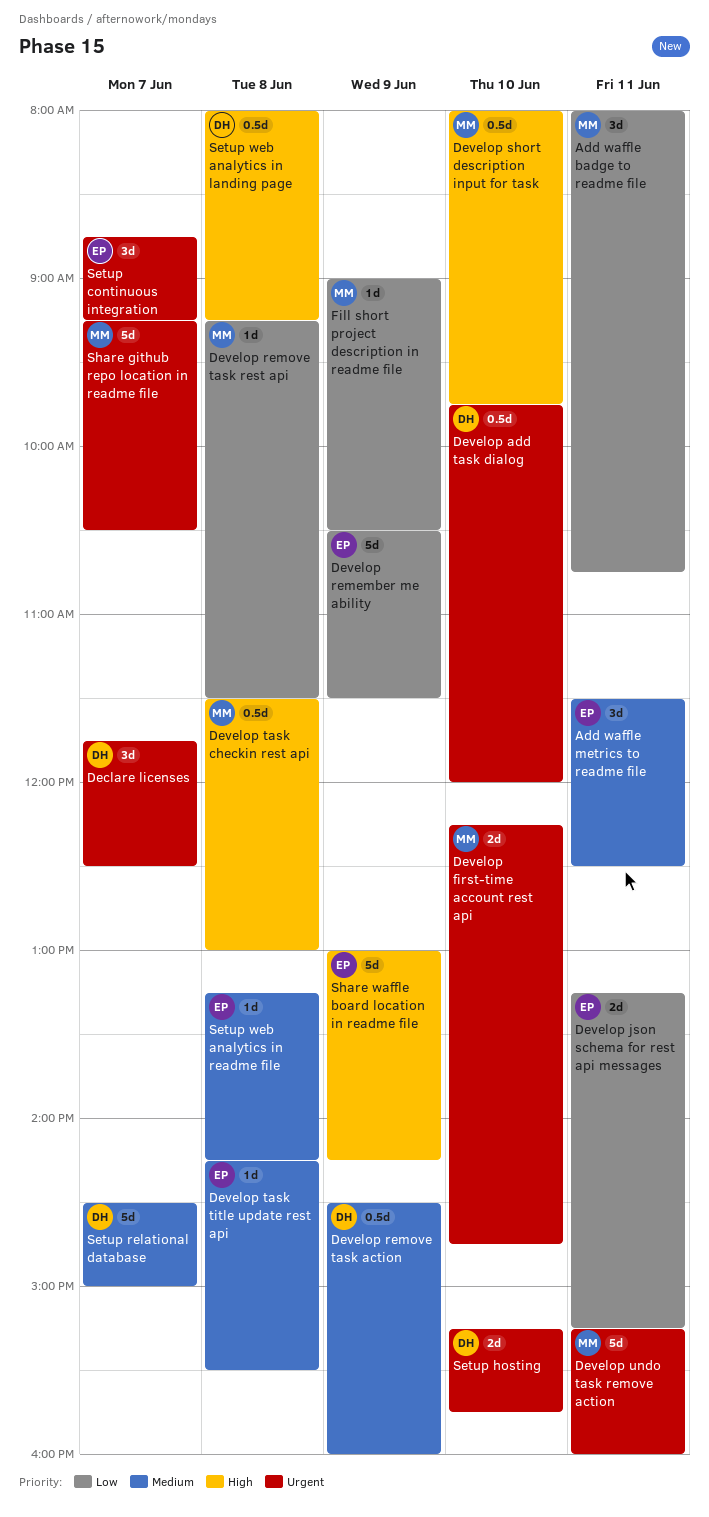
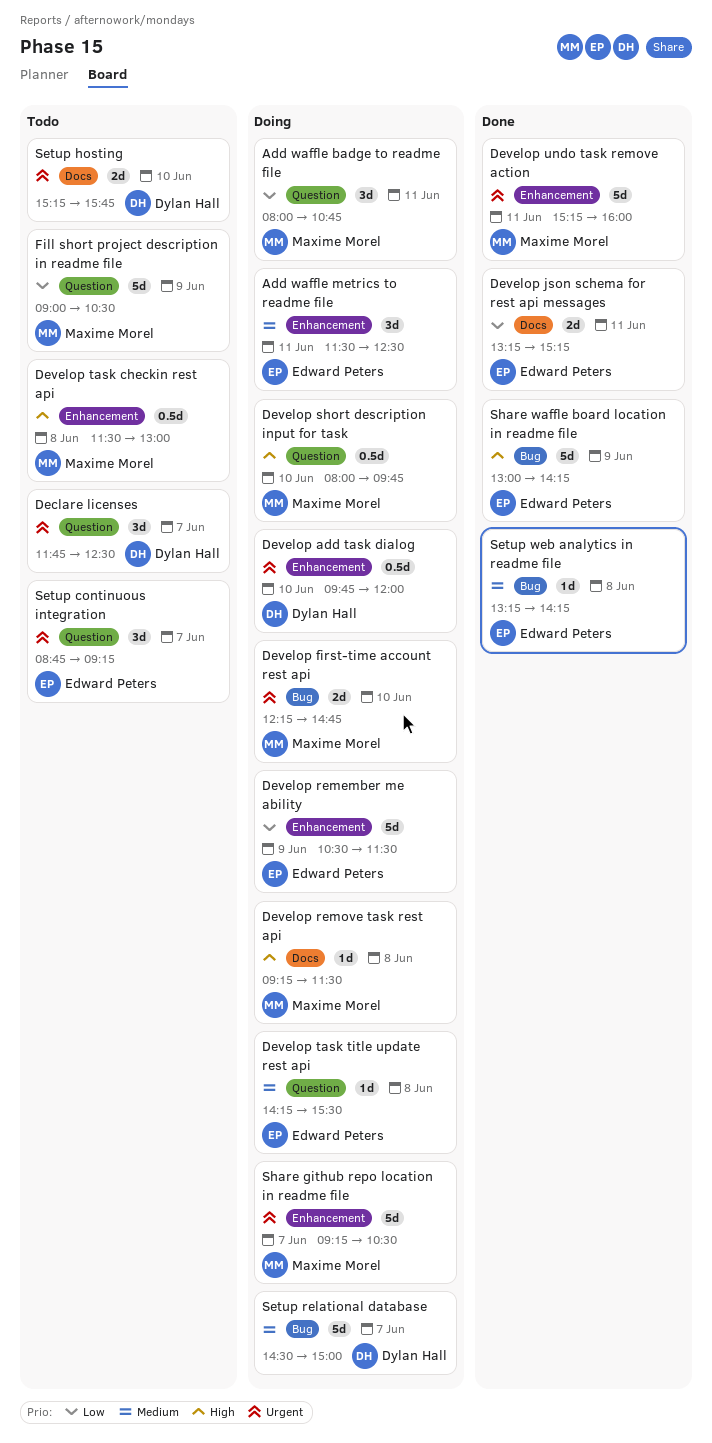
Develop remove task action: present -> none
Develop remove task rest api, priority: Low -> High
Fill short project description in readme file, estimate: 1d -> 5d
Setup web analytics in landing page: present -> none

